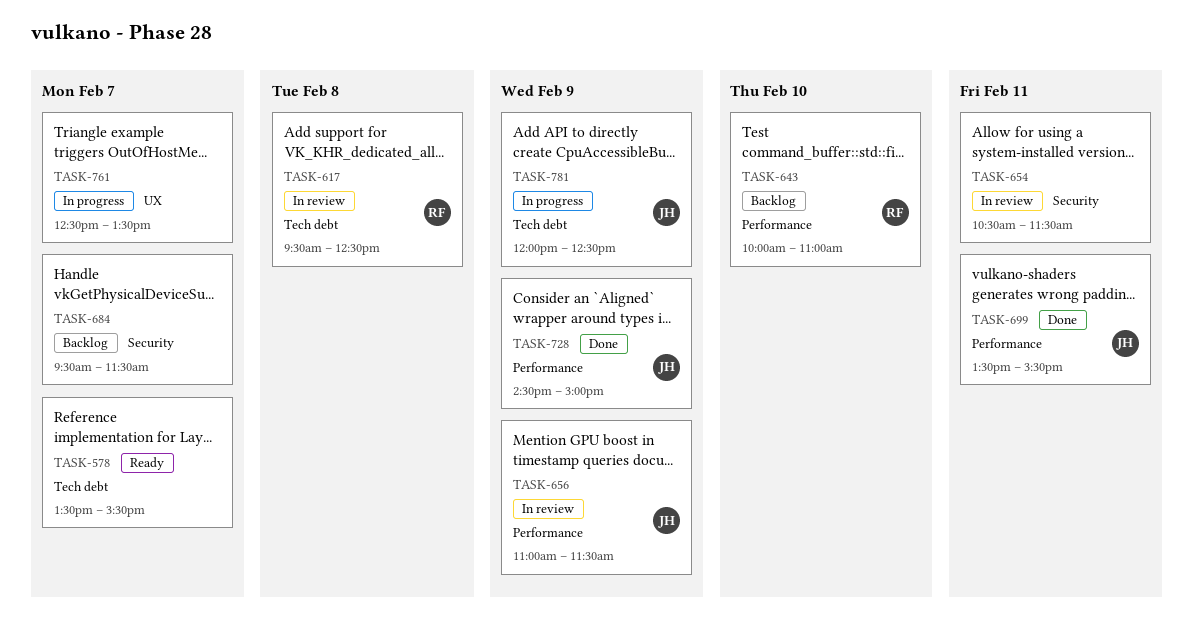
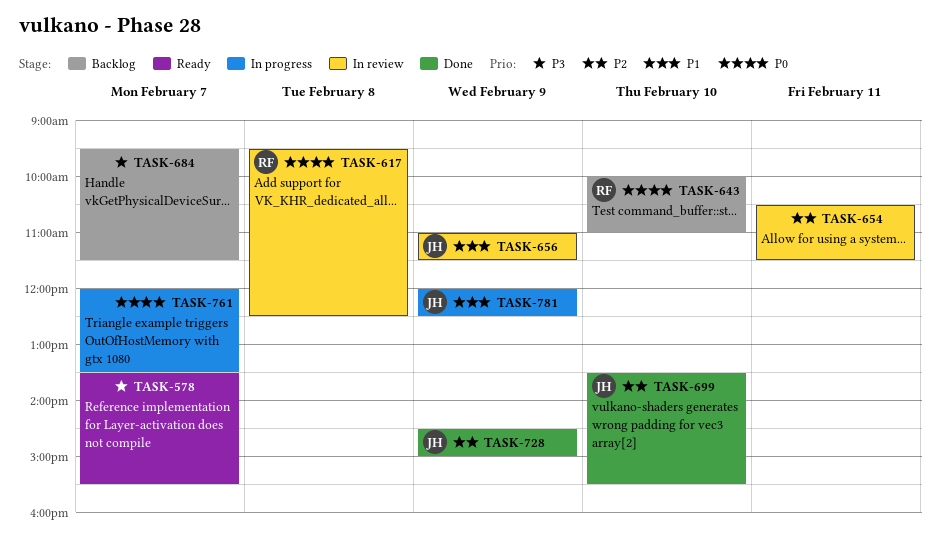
TASK-699, day: Feb 11 -> Feb 10
TASK-761, begins: 12:30 -> 12:00

